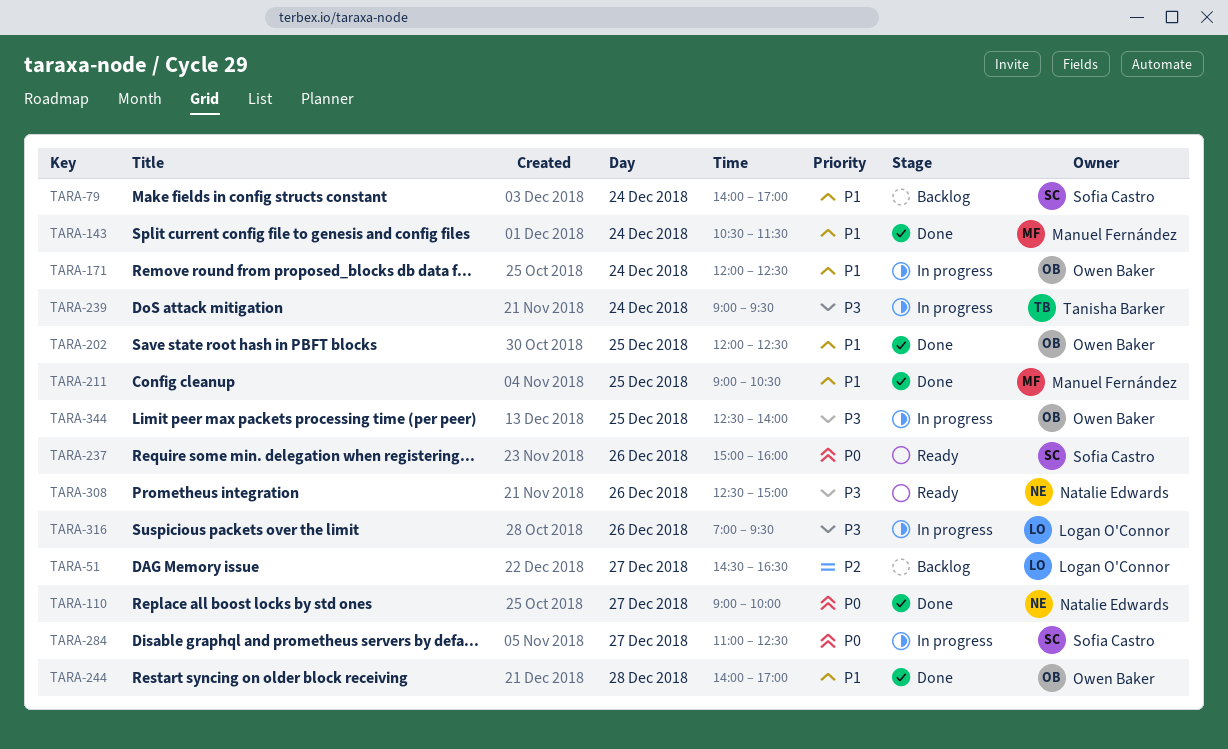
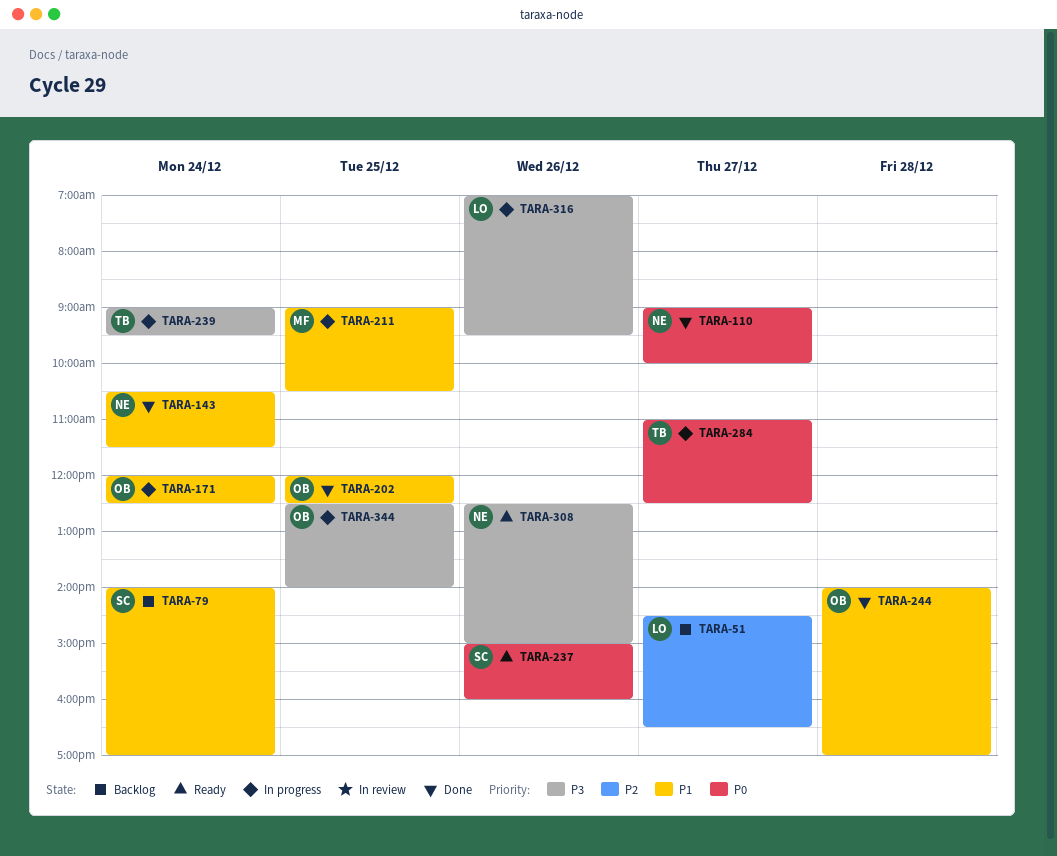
TARA-143, owner: Manuel Fernández -> Natalie Edwards
TARA-211, status: Done -> In progress
TARA-284, owner: Sofia Castro -> Tanisha Barker

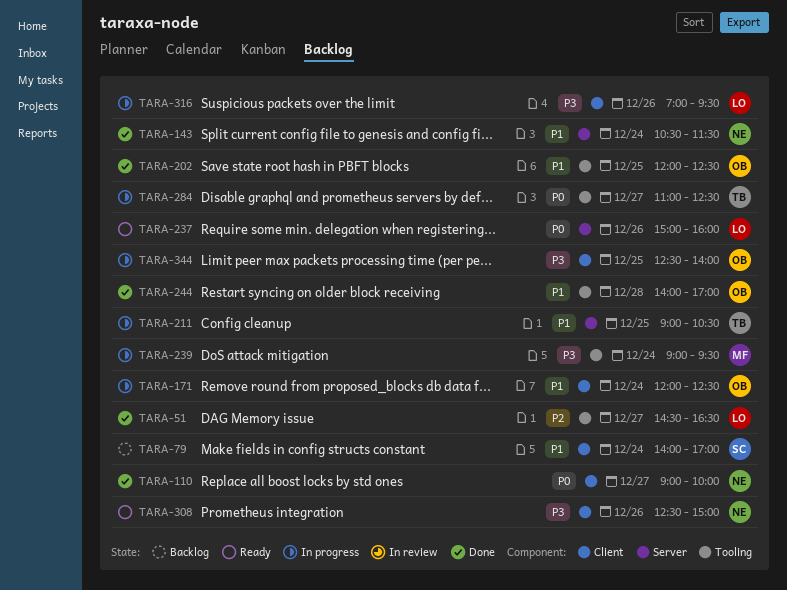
TARA-51, status: Backlog -> Done
TARA-211, owner: MF -> TB
TARA-237, owner: SC -> LO
TARA-239, owner: TB -> MF

